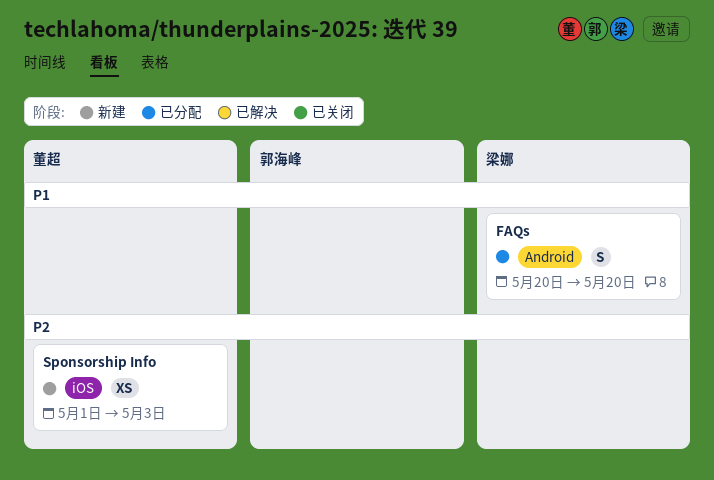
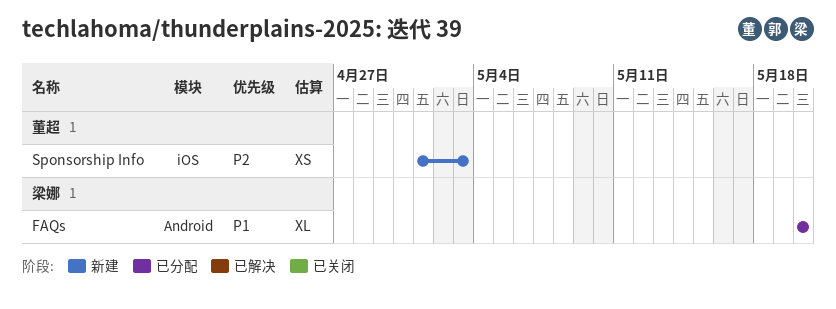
FAQs, estimate: S -> XL

